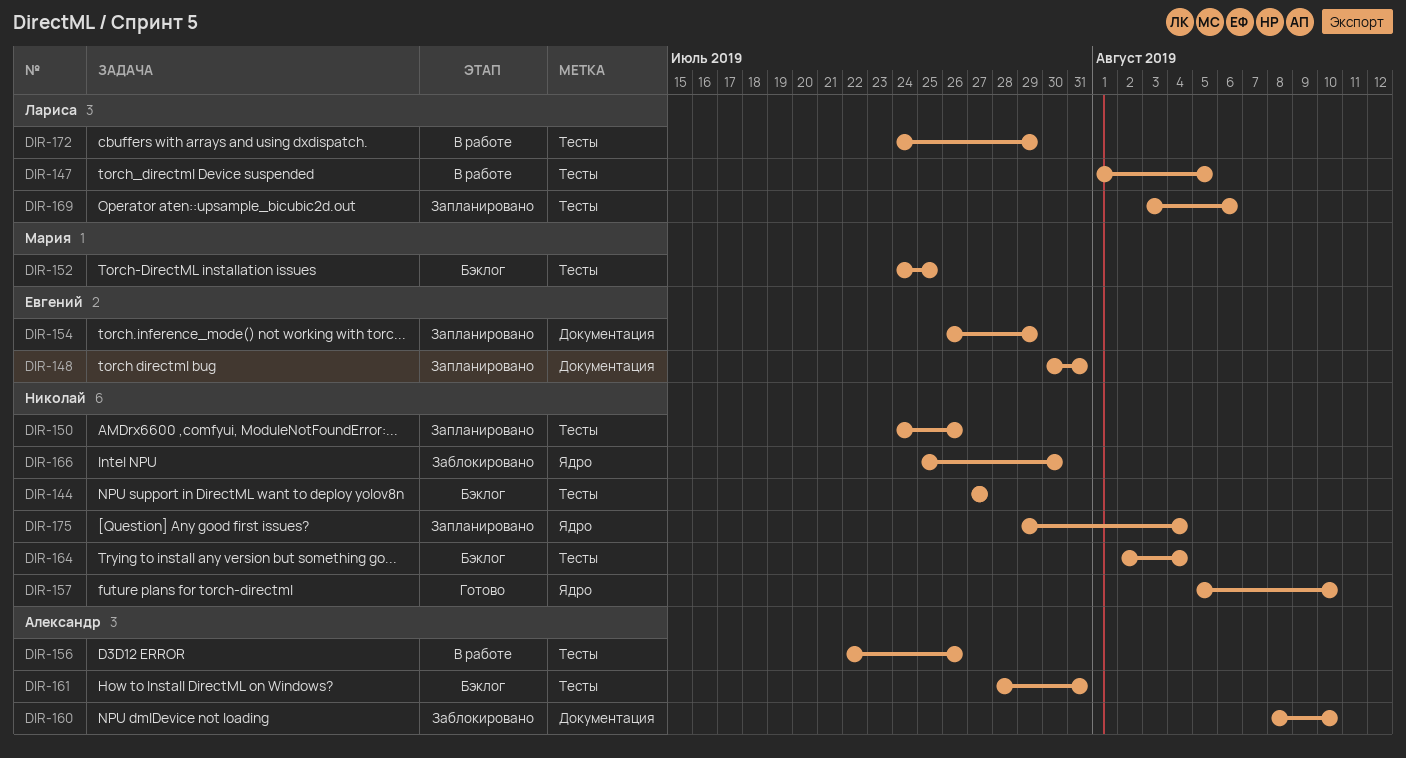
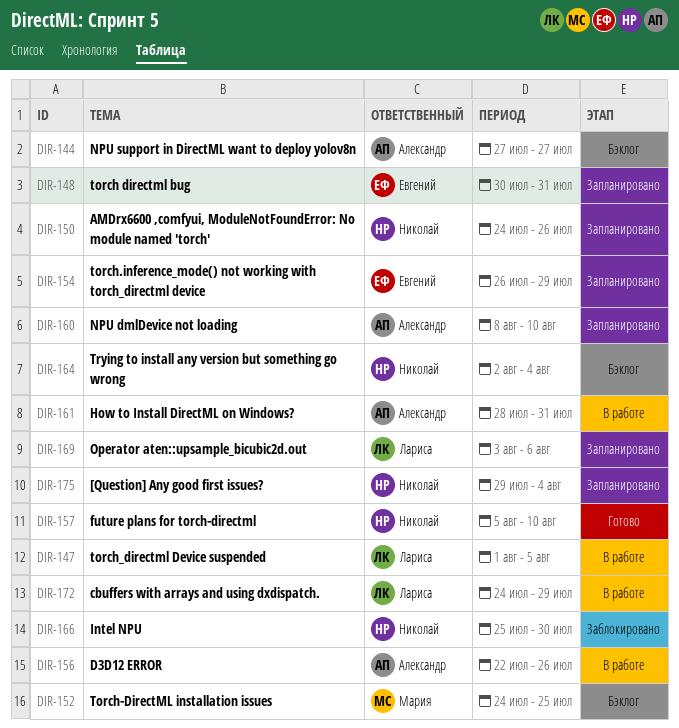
DIR-144, owner: Николай -> Александр
DIR-160, status: Заблокировано -> Запланировано
DIR-161, status: Бэклог -> В работе

